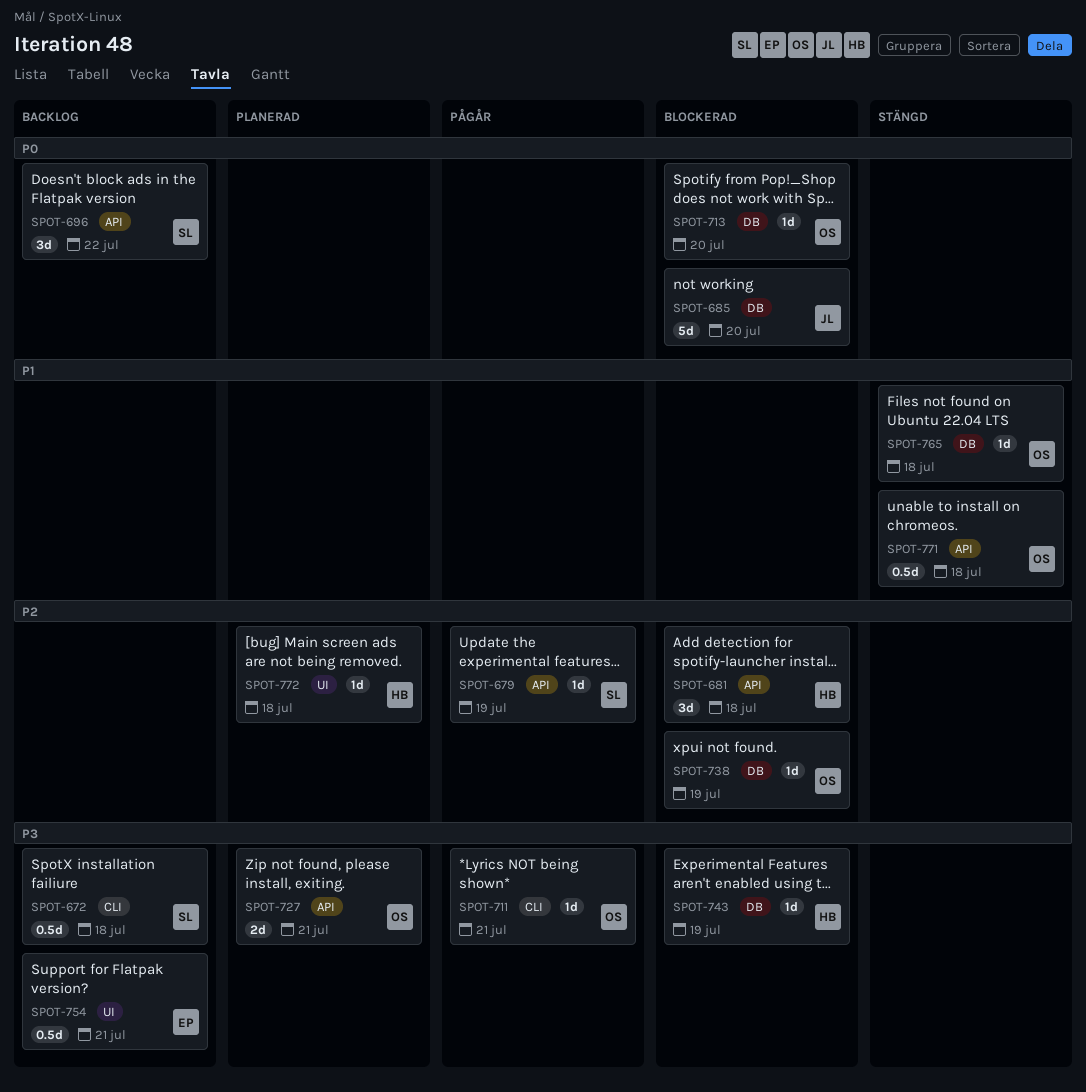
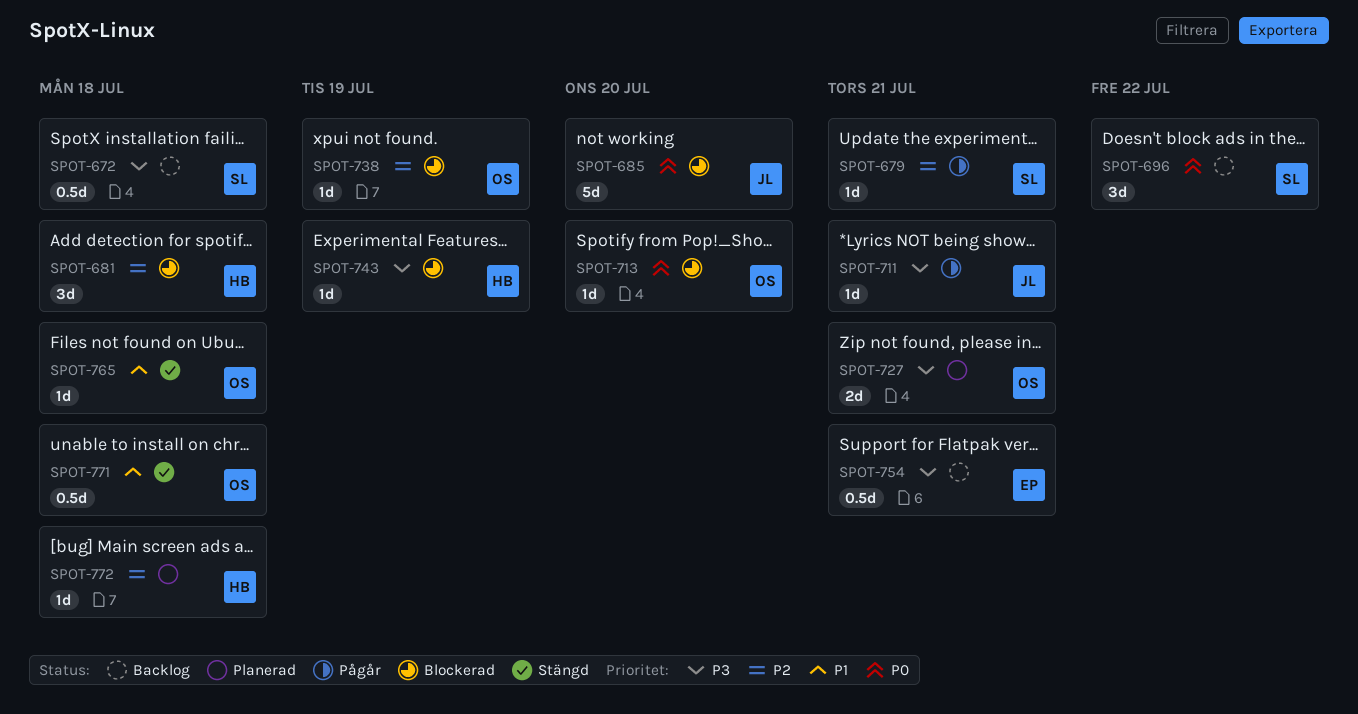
SPOT-679, due: Jul 19 -> Jul 21
SPOT-711, owner: OS -> JL

